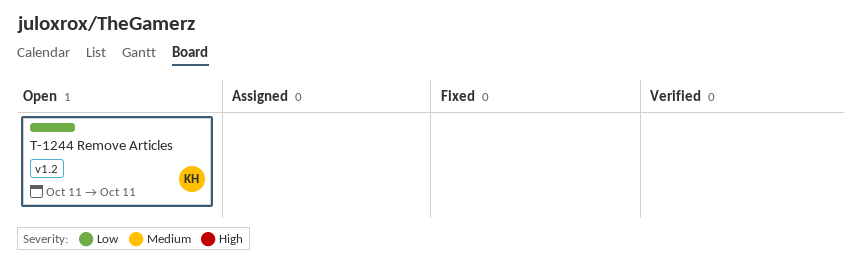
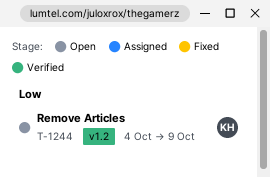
T-1244, start: Oct 11 -> Oct 4
T-1244, due: Oct 11 -> Oct 9

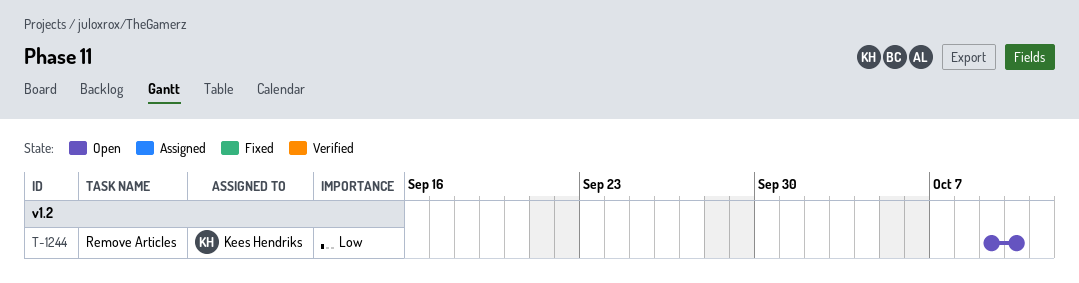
T-1244, start: Oct 4 -> Oct 9
T-1244, due: Oct 9 -> Oct 10

